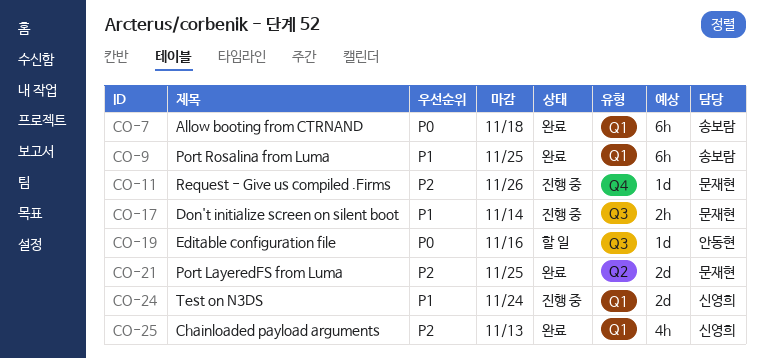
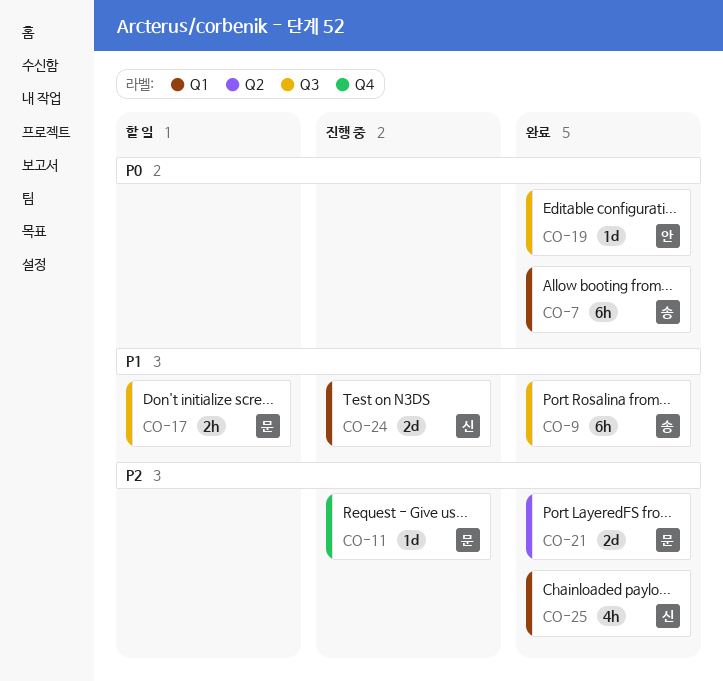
CO-9, label: Q1 -> Q3
CO-17, status: 진행 중 -> 할 일
CO-19, status: 할 일 -> 완료

